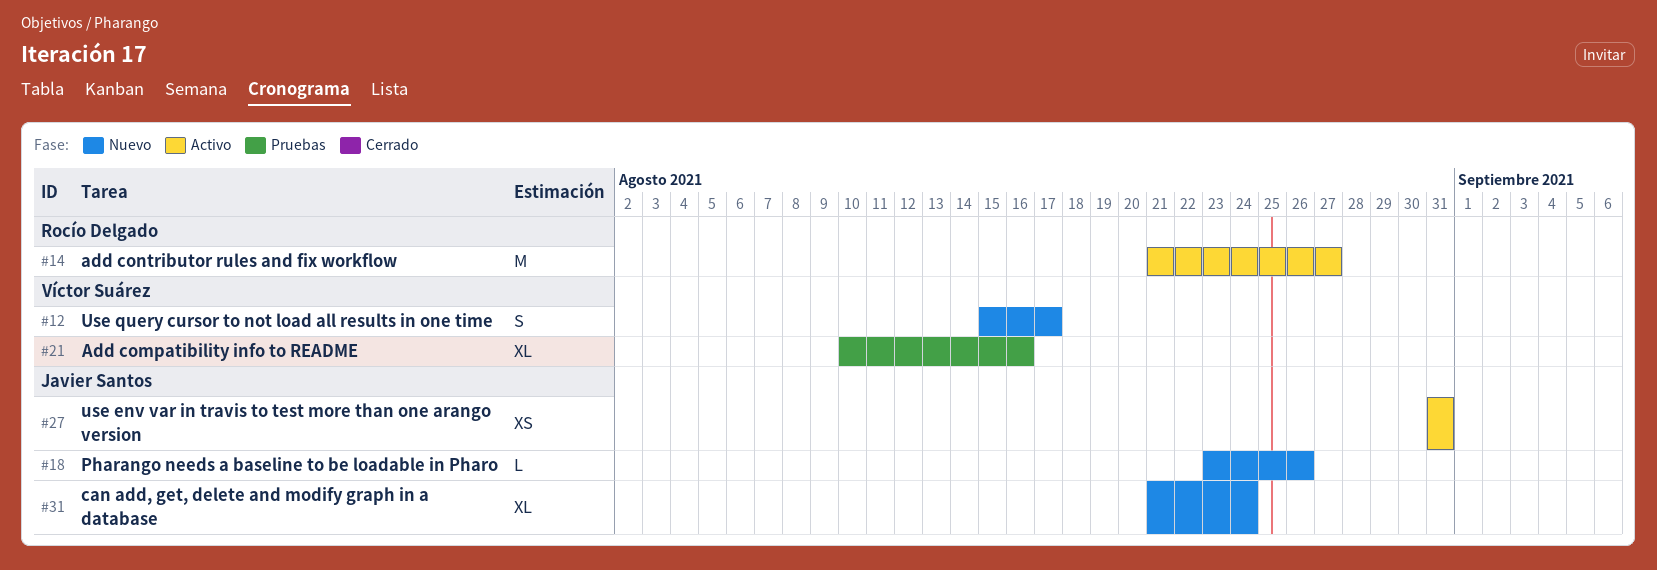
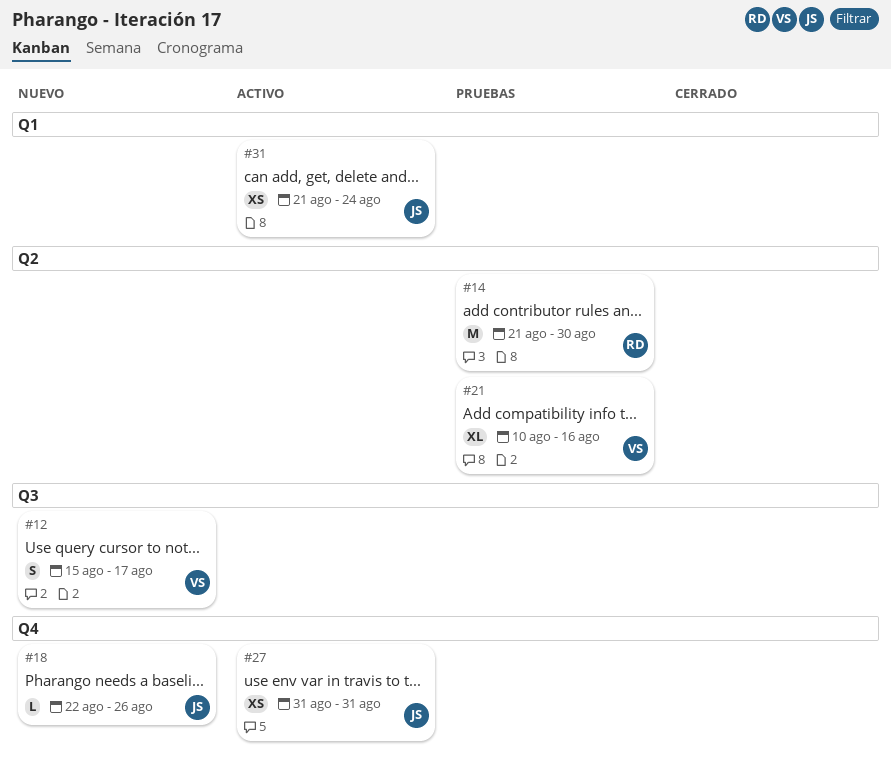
#14, status: Activo -> Pruebas
#14, due: Aug 27 -> Aug 30
#18, start: Aug 23 -> Aug 22
#31, status: Nuevo -> Activo
#31, estimate: XL -> XS

